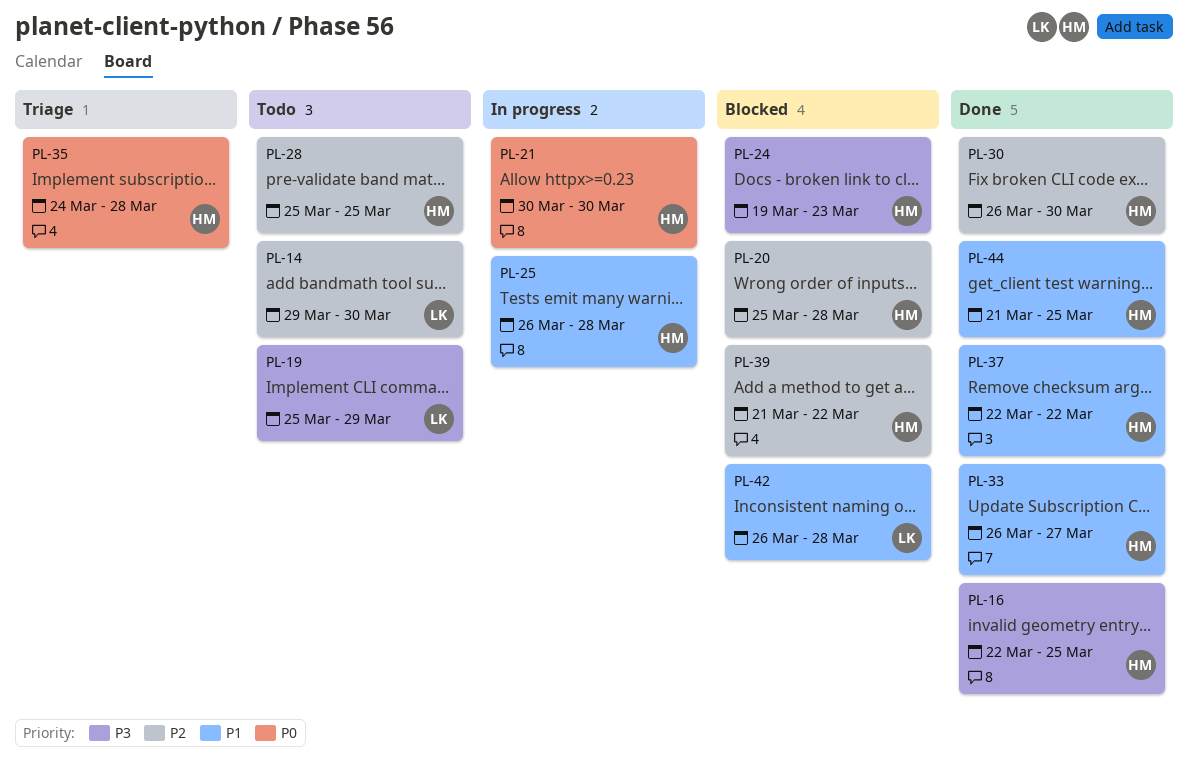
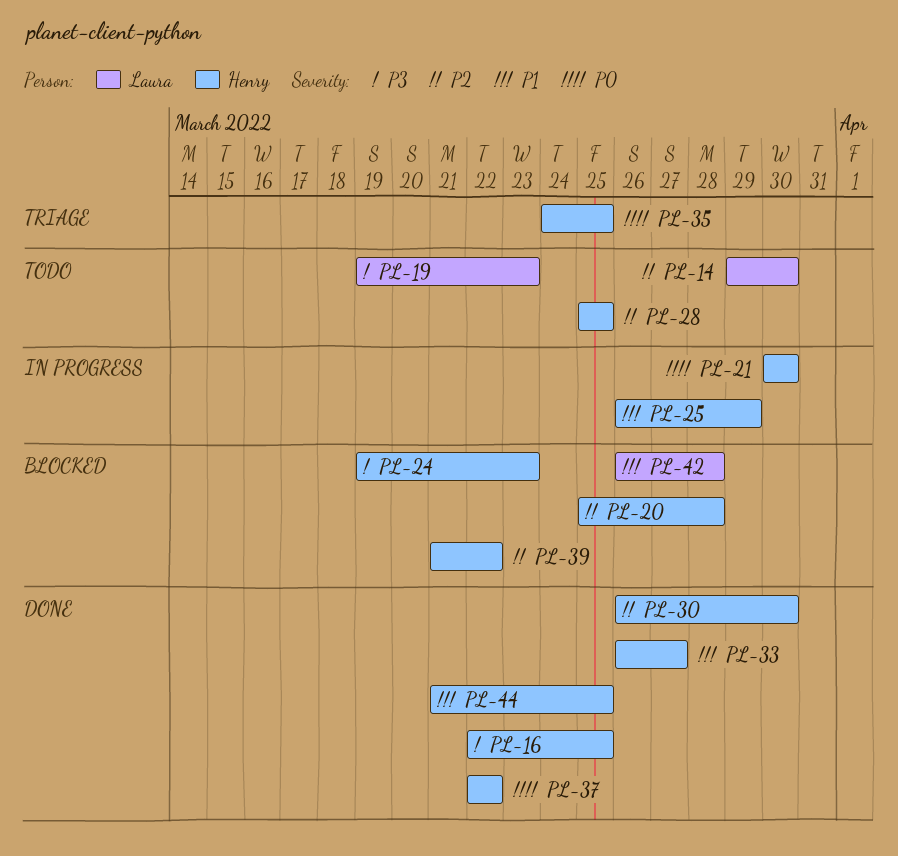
PL-19, start: Mar 25 -> Mar 19
PL-19, due: Mar 29 -> Mar 23
PL-25, due: Mar 28 -> Mar 29
PL-35, due: Mar 28 -> Mar 25
PL-37, priority: P1 -> P0

